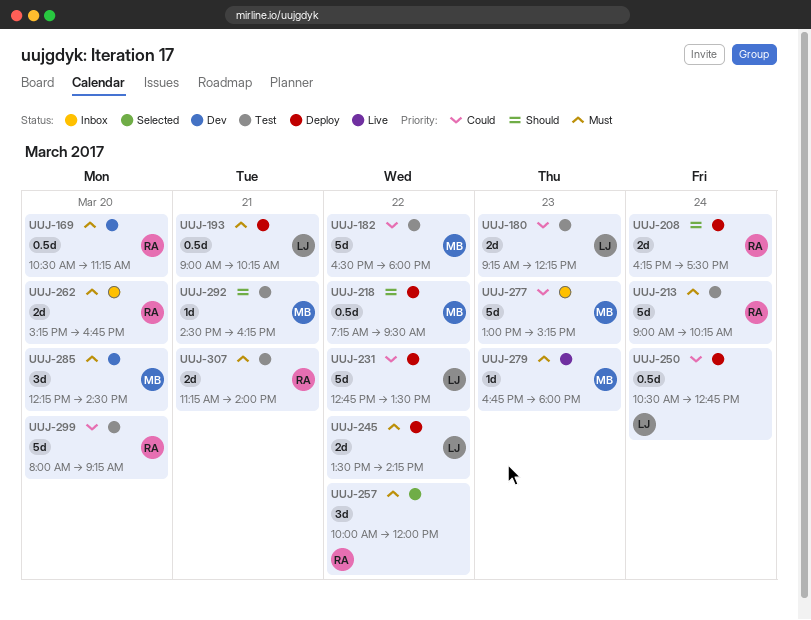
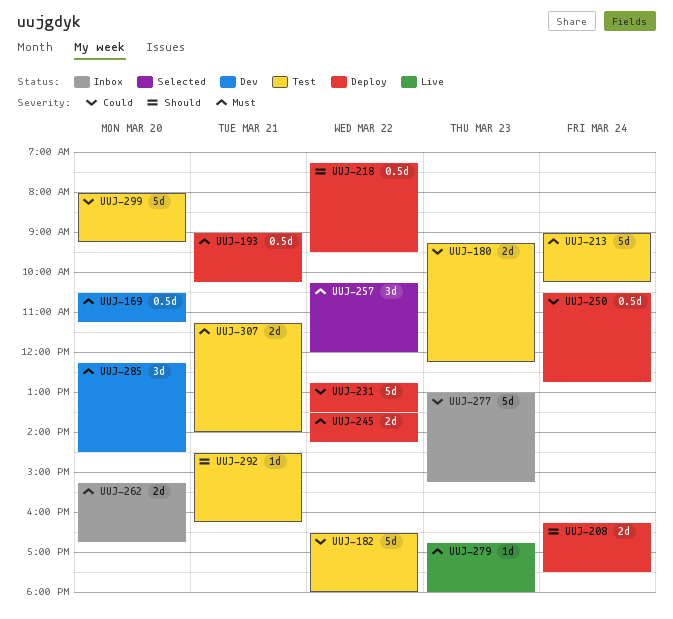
UUJ-257, begins: 10:00 -> 10:15

